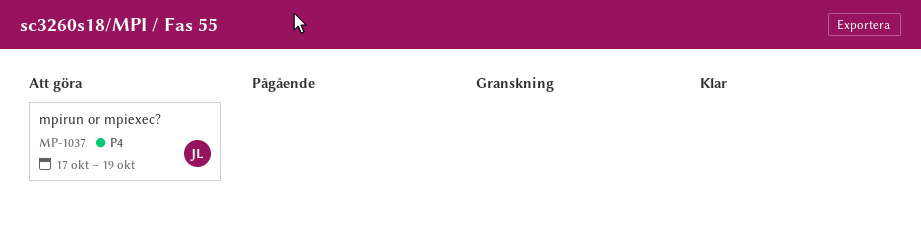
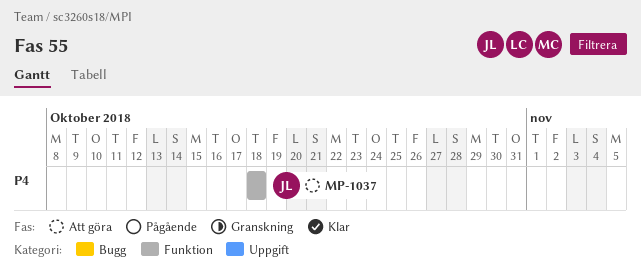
MP-1037, start: Oct 17 -> Oct 18
MP-1037, due: Oct 19 -> Oct 18

